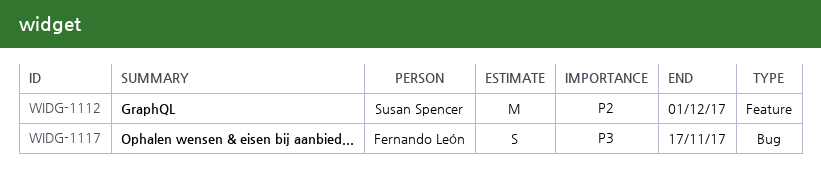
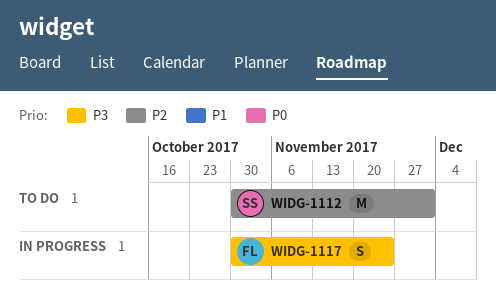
WIDG-1117, due: Nov 17 -> Nov 24

